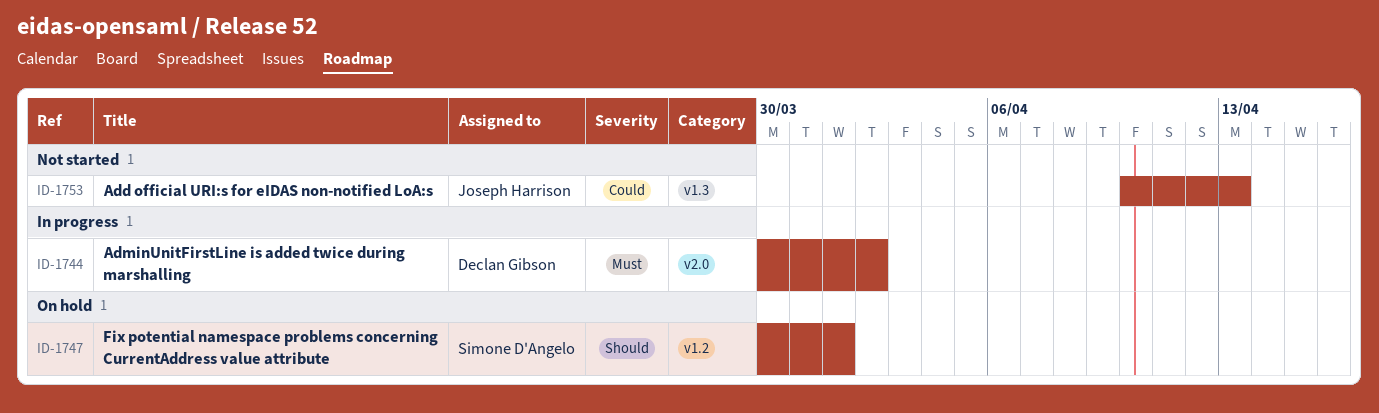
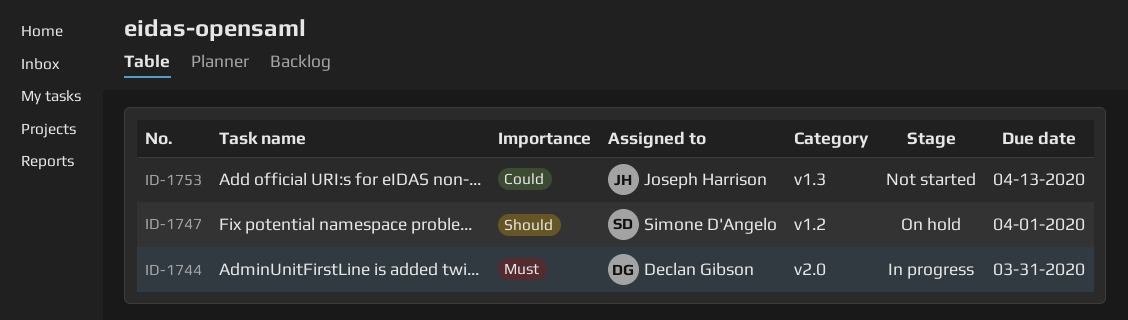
ID-1744, due: Apr 2 -> Mar 31

